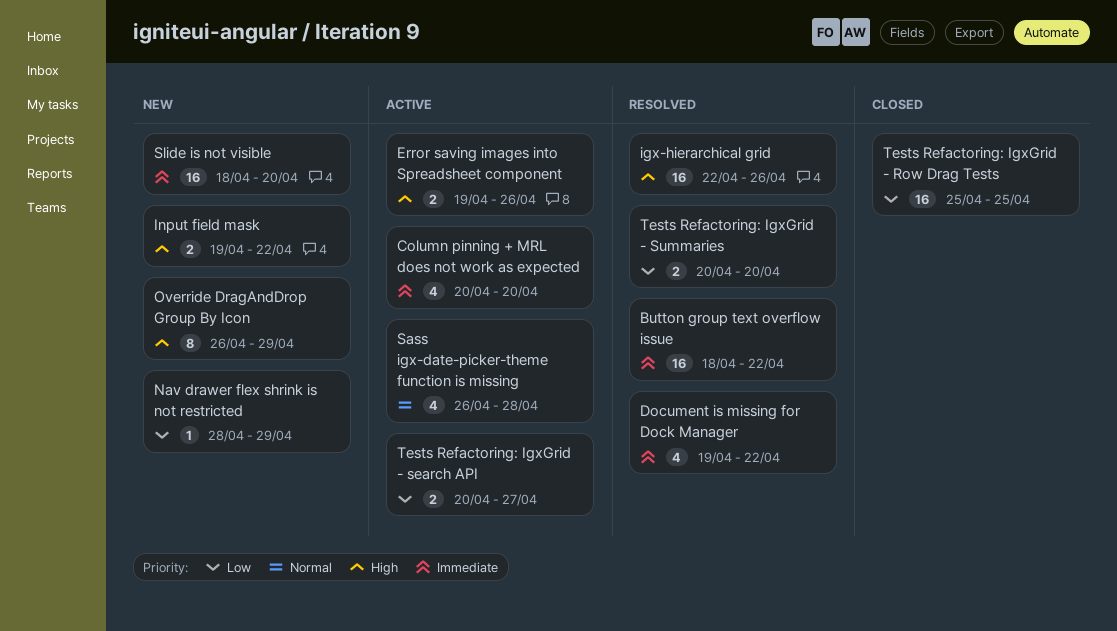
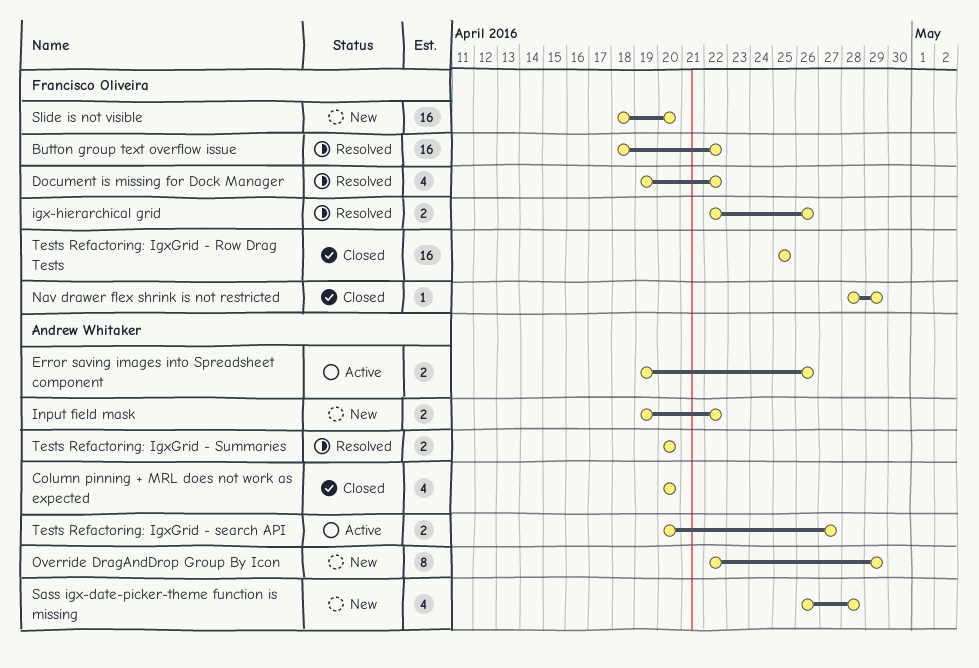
Column pinning + MRL does not work as expected, status: Active -> Closed
igx-hierarchical grid, estimate: 16 -> 2
Nav drawer flex shrink is not restricted, status: New -> Closed
Override DragAndDrop Group By Icon, start: Apr 26 -> Apr 22
Sass igx-date-picker-theme function is missing, status: Active -> New

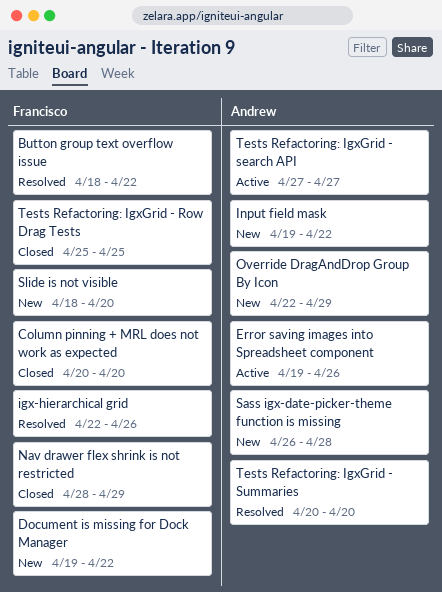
Column pinning + MRL does not work as expected, owner: Andrew Whitaker -> Francisco Oliveira
Document is missing for Dock Manager, status: Resolved -> New
Tests Refactoring: IgxGrid - search API, start: Apr 20 -> Apr 27

